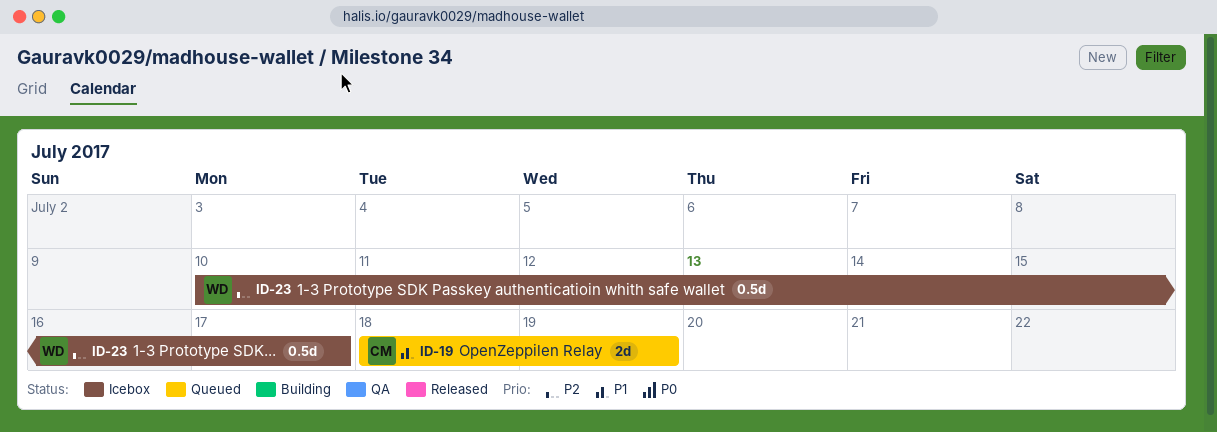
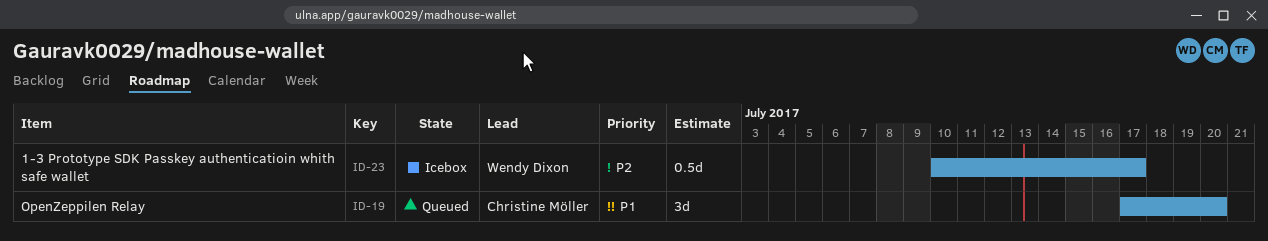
ID-19, estimate: 2d -> 3d
ID-19, start: Jul 18 -> Jul 17
ID-19, due: Jul 19 -> Jul 20

